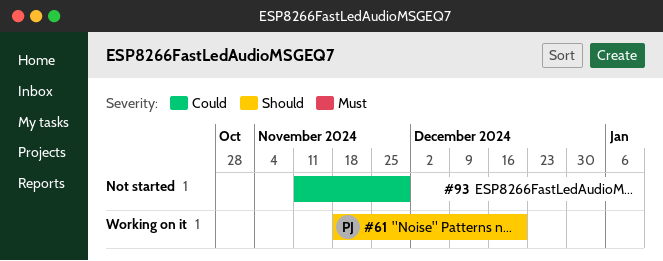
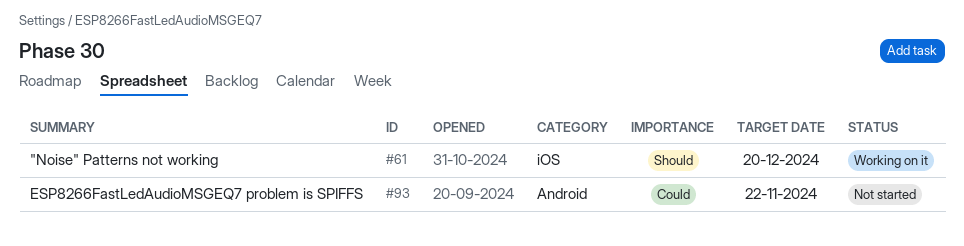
#93, due: Nov 29 -> Nov 22

